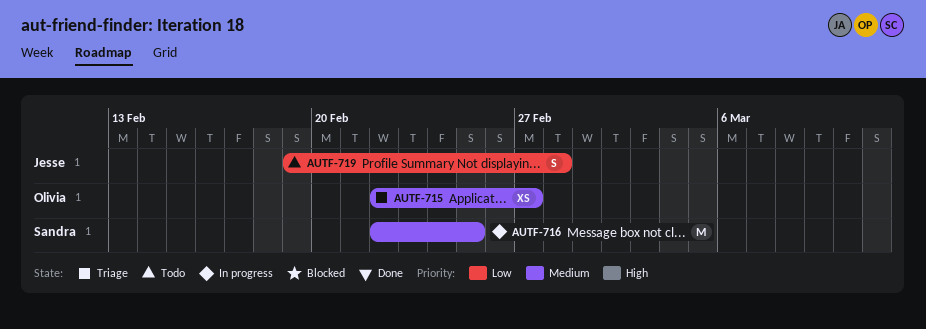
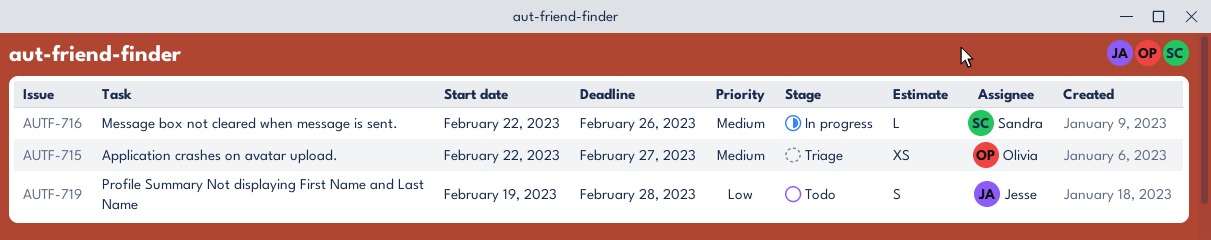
AUTF-716, estimate: M -> L
AUTF-716, due: Feb 25 -> Feb 26

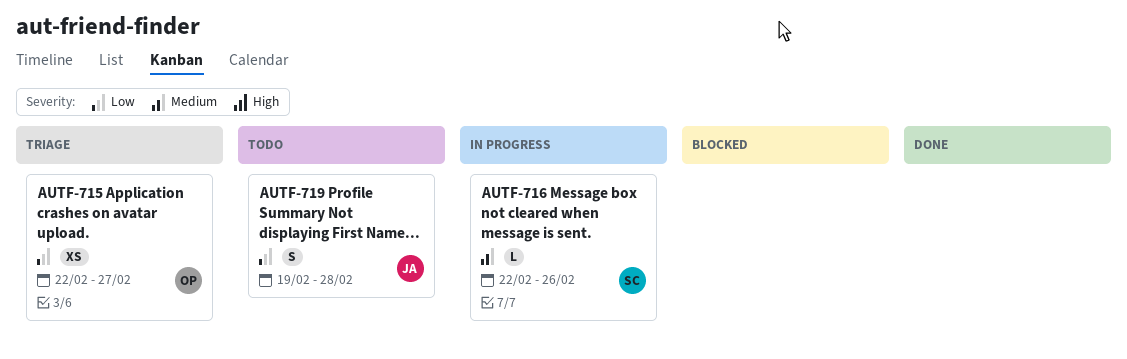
AUTF-715, priority: Medium -> Low

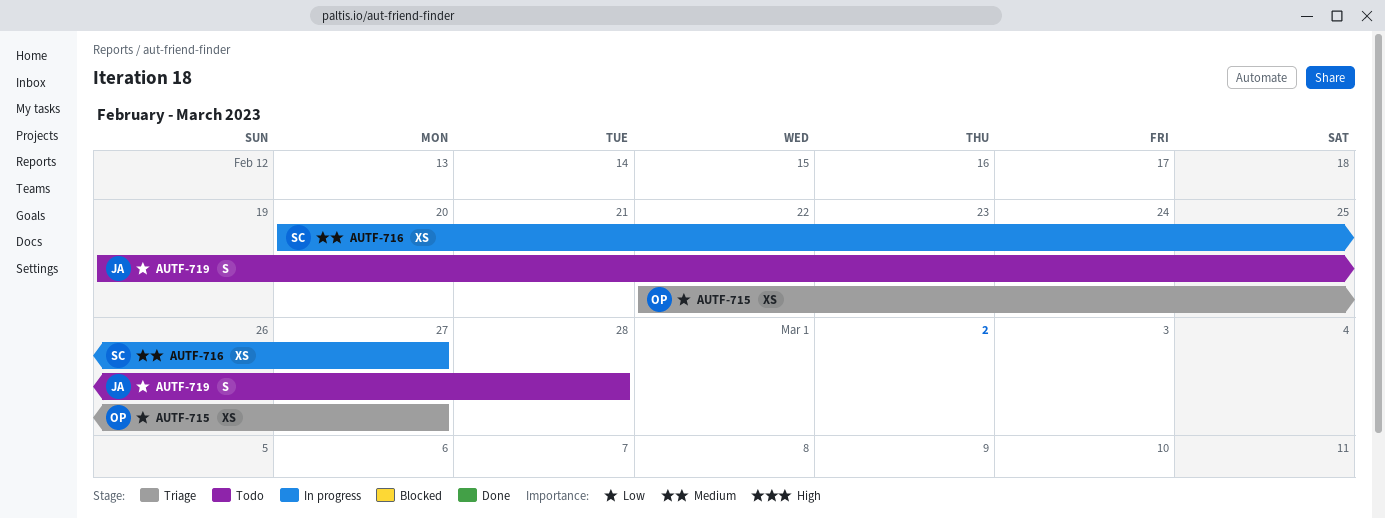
AUTF-716, estimate: L -> XS
AUTF-716, start: Feb 22 -> Feb 20
AUTF-716, due: Feb 26 -> Feb 27

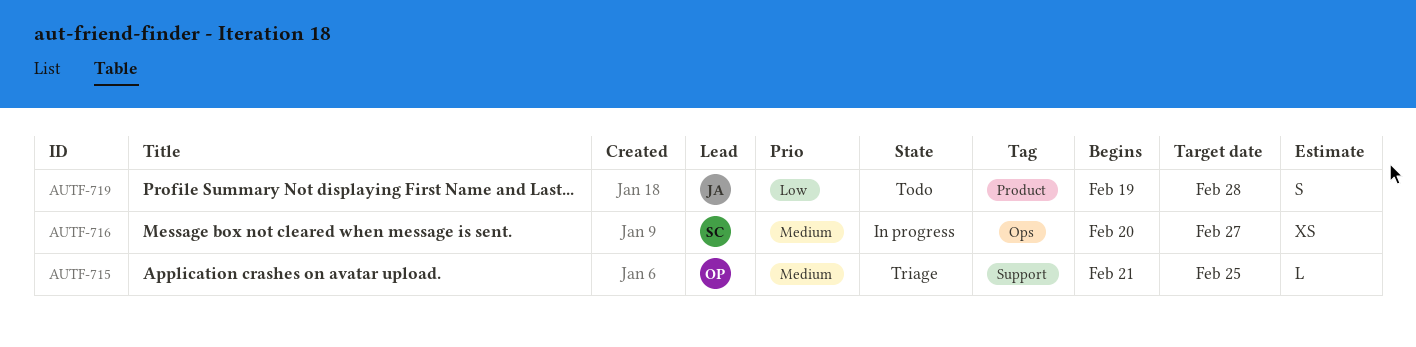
AUTF-715, priority: Low -> Medium
AUTF-715, estimate: XS -> L
AUTF-715, start: Feb 22 -> Feb 21
AUTF-715, due: Feb 27 -> Feb 25

